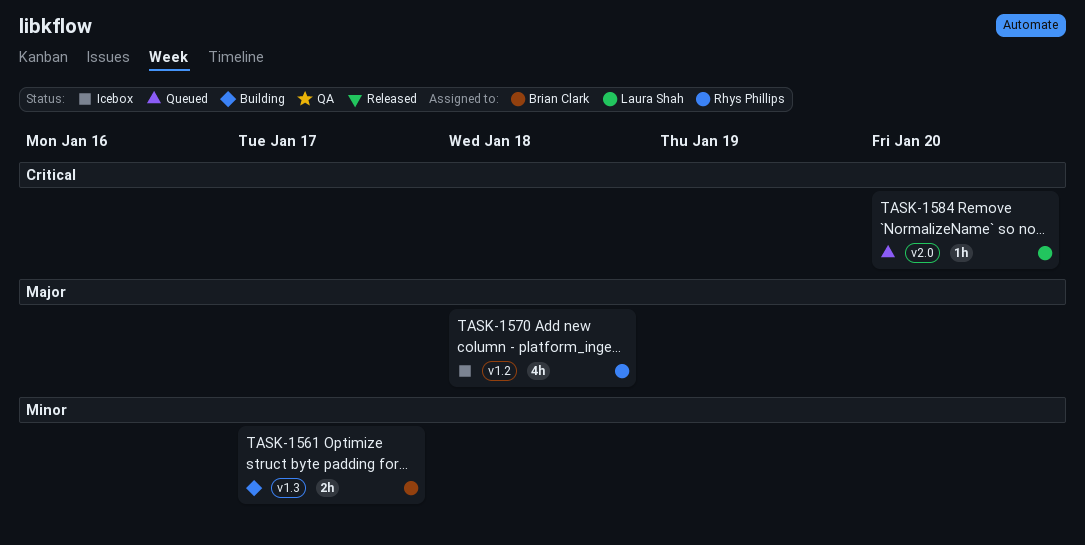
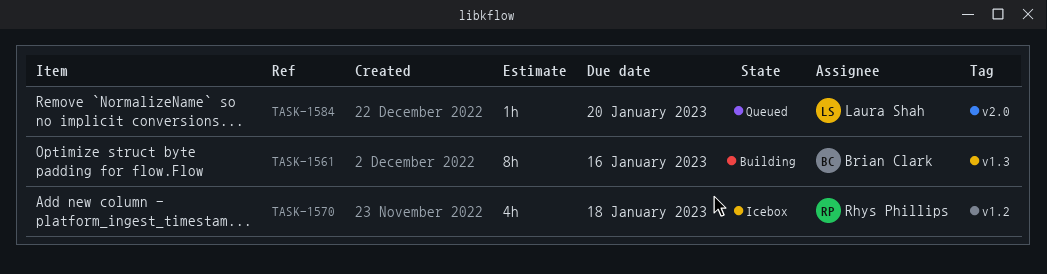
TASK-1561, estimate: 2h -> 8h
TASK-1561, due: Jan 17 -> Jan 16

